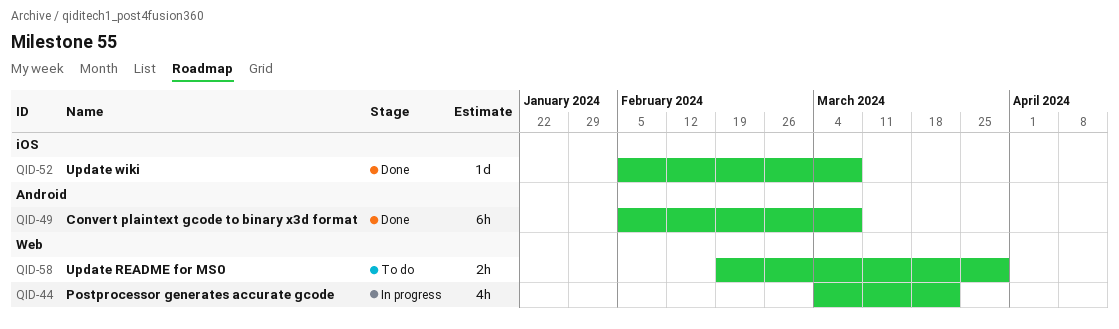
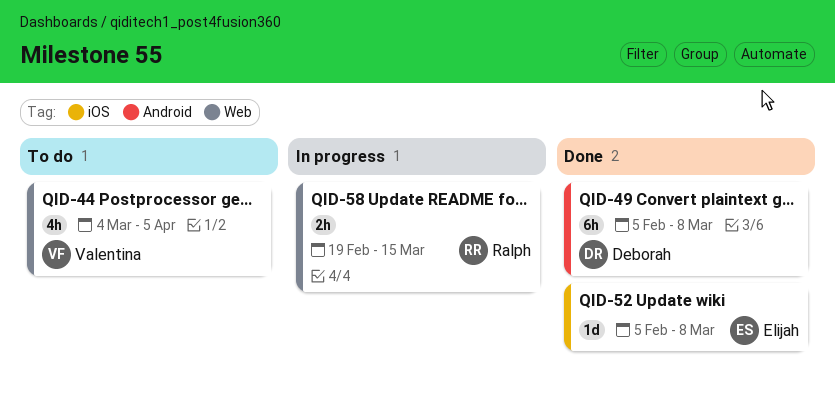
QID-44, status: In progress -> To do
QID-44, due: Mar 22 -> Apr 5
QID-58, status: To do -> In progress
QID-58, due: Mar 29 -> Mar 15

